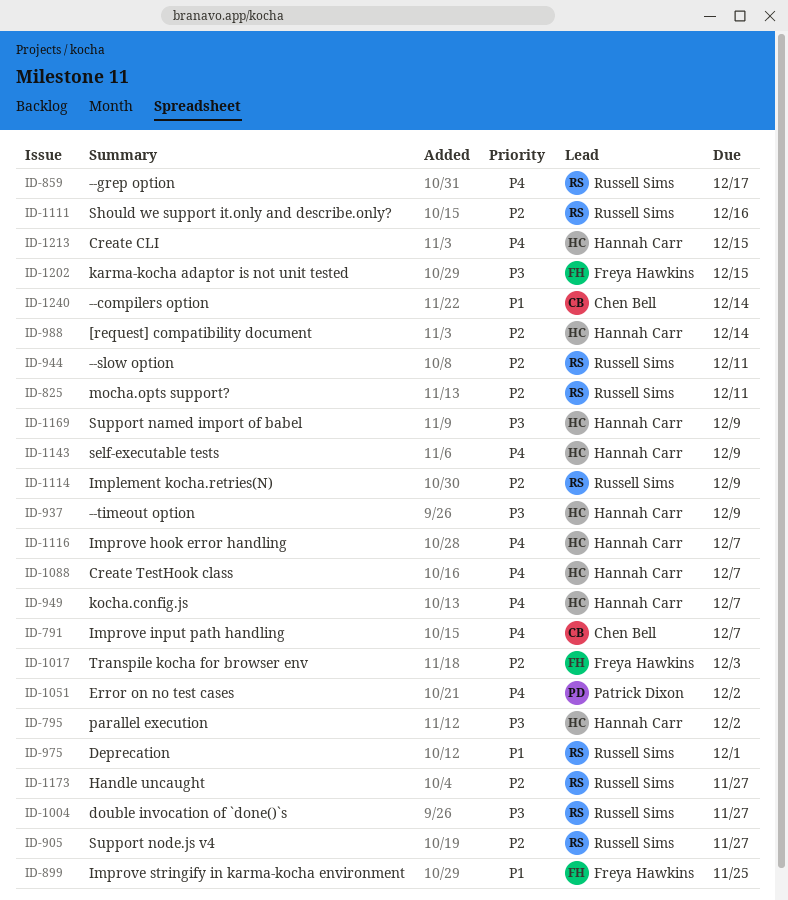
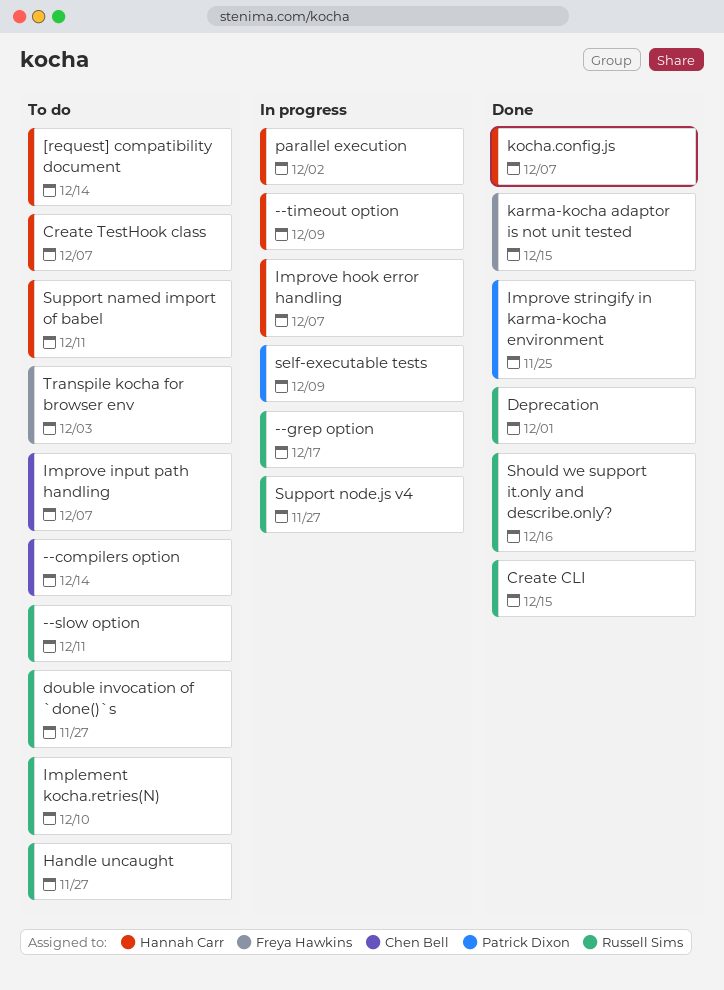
Create CLI, owner: Hannah Carr -> Russell Sims
Error on no test cases: present -> none
Implement kocha.retries(N), due: Dec 9 -> Dec 10
Improve stringify in karma-kocha environment, owner: Freya Hawkins -> Patrick Dixon
mocha.opts support?: present -> none
self-executable tests, owner: Hannah Carr -> Patrick Dixon
Support named import of babel, due: Dec 9 -> Dec 11

